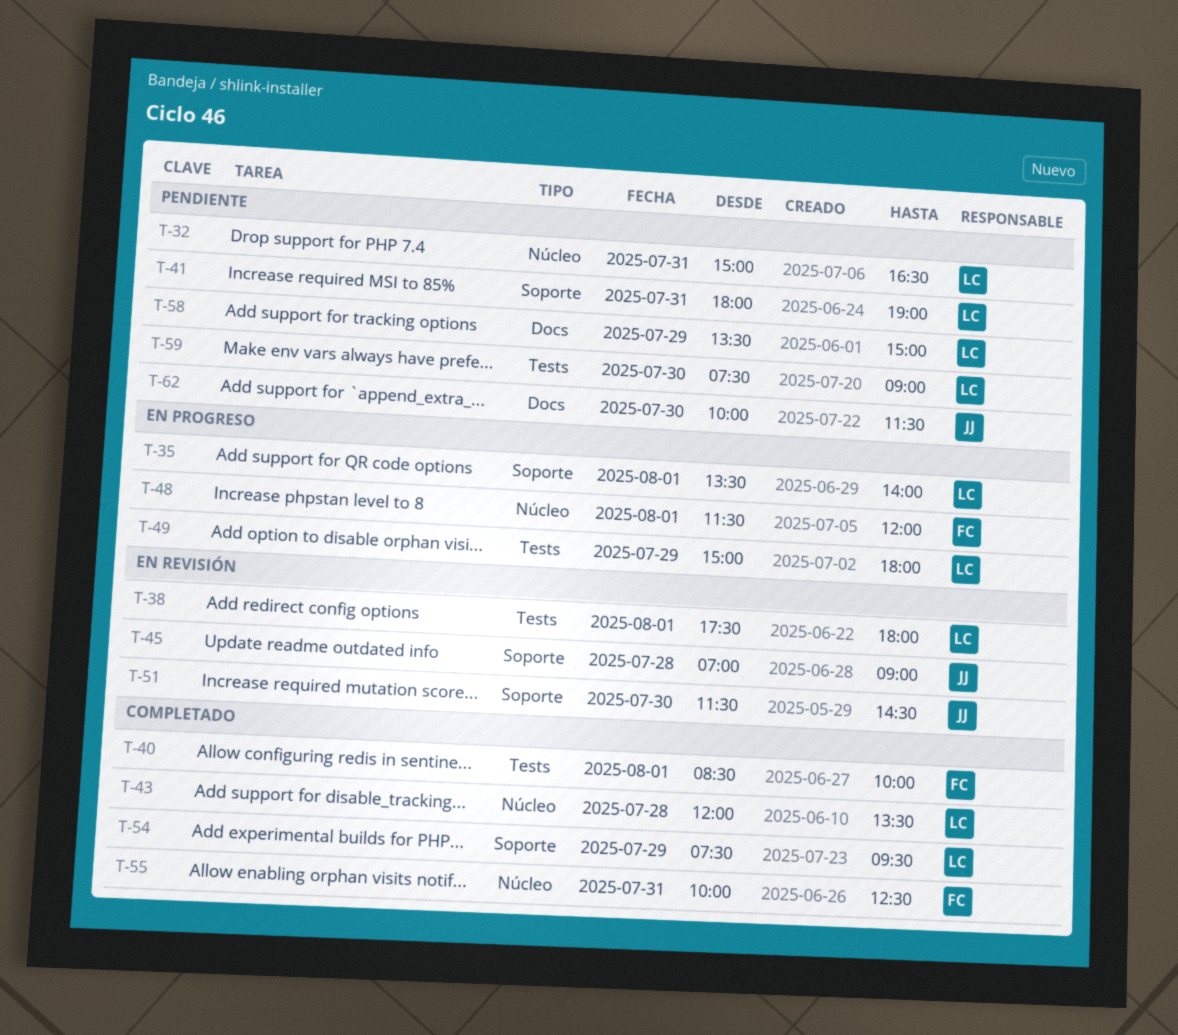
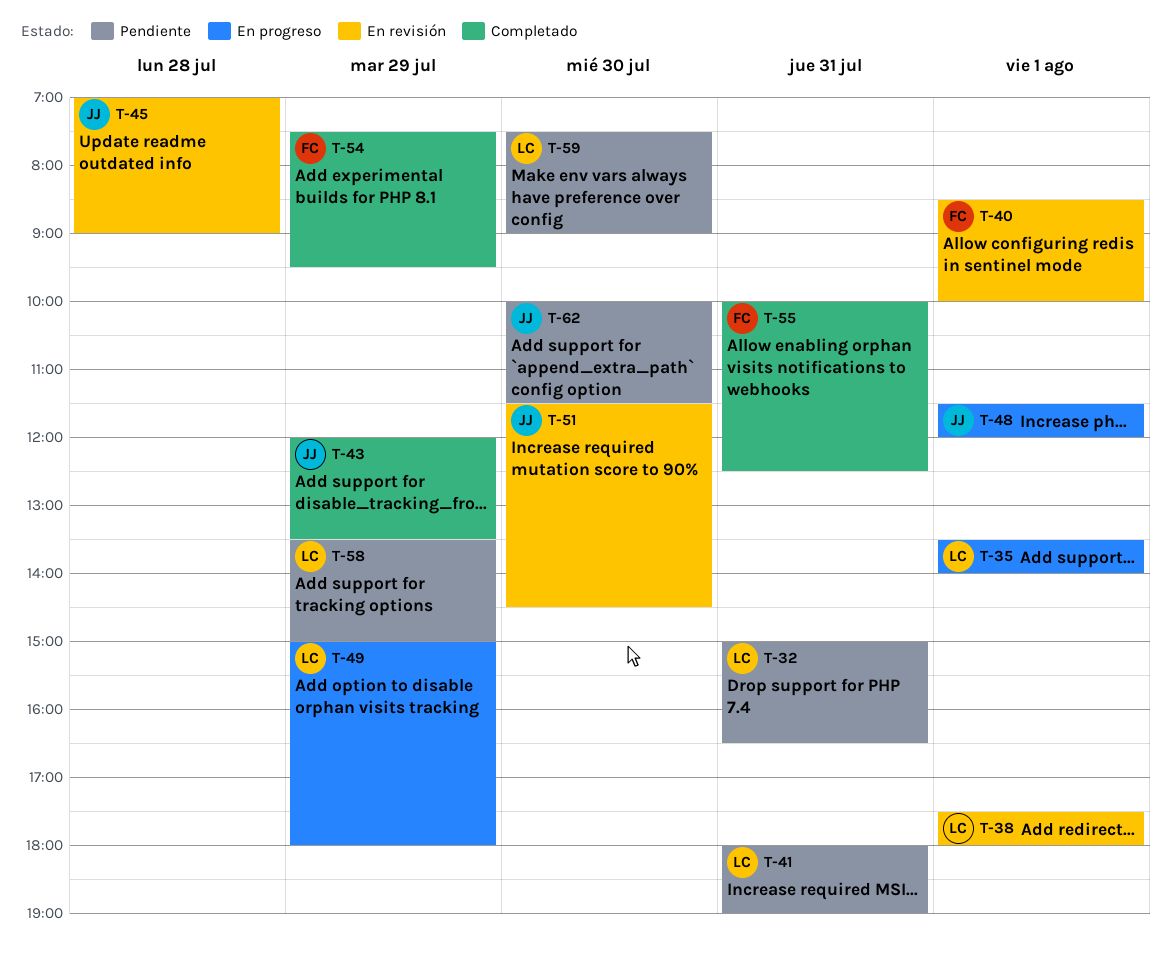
T-40, status: Completado -> En revisión
T-43, owner: LC -> JJ
T-43, day: Jul 28 -> Jul 29
T-48, owner: FC -> JJ
T-54, owner: LC -> FC

